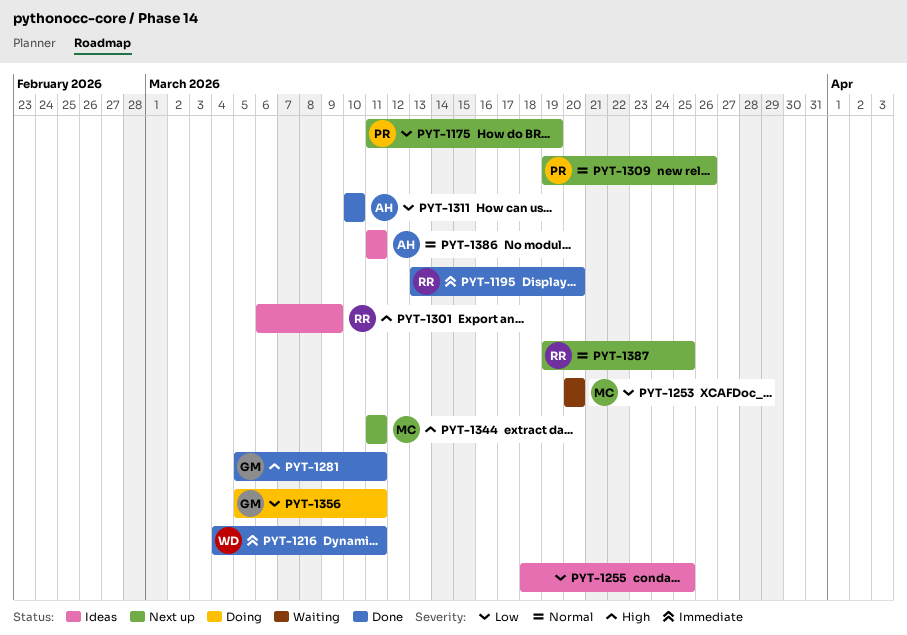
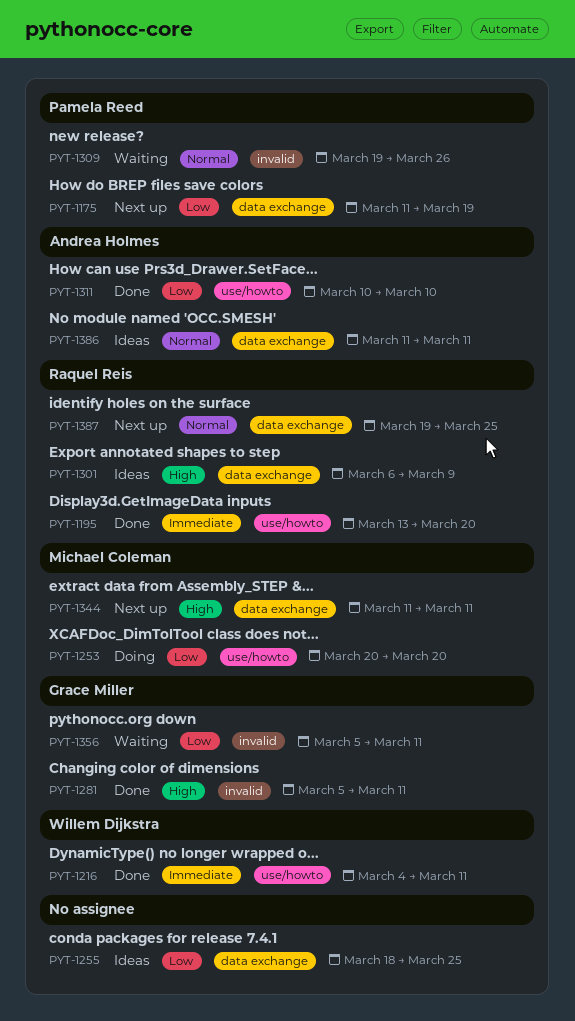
PYT-1253, status: Waiting -> Doing
PYT-1309, status: Next up -> Waiting
PYT-1356, status: Doing -> Waiting

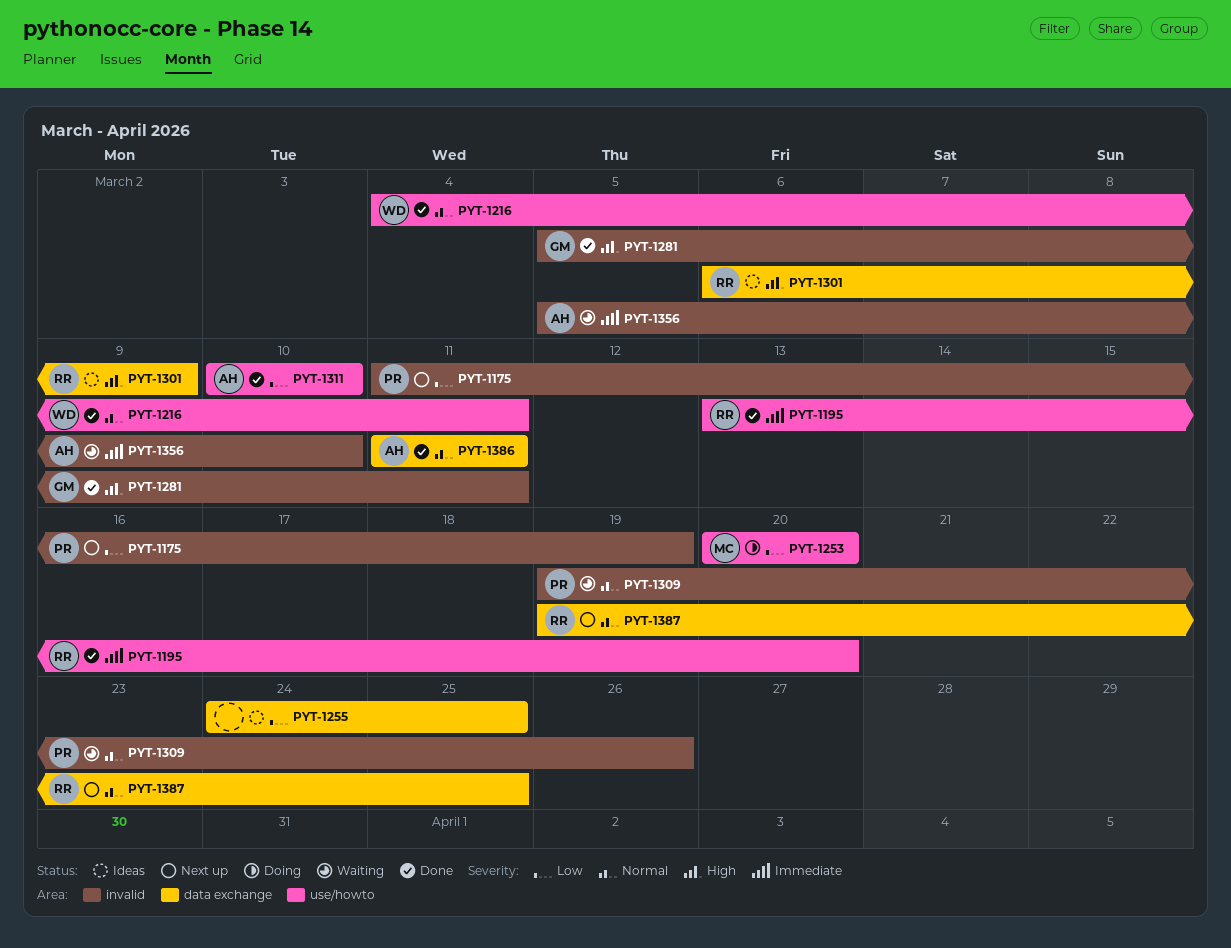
PYT-1175, label: data exchange -> invalid
PYT-1216, priority: Immediate -> Normal
PYT-1255, start: Mar 18 -> Mar 24
PYT-1344: present -> none
PYT-1356, owner: Grace Miller -> Andrea Holmes
PYT-1356, priority: Low -> Immediate
PYT-1356, due: Mar 11 -> Mar 10
PYT-1386, status: Ideas -> Done

